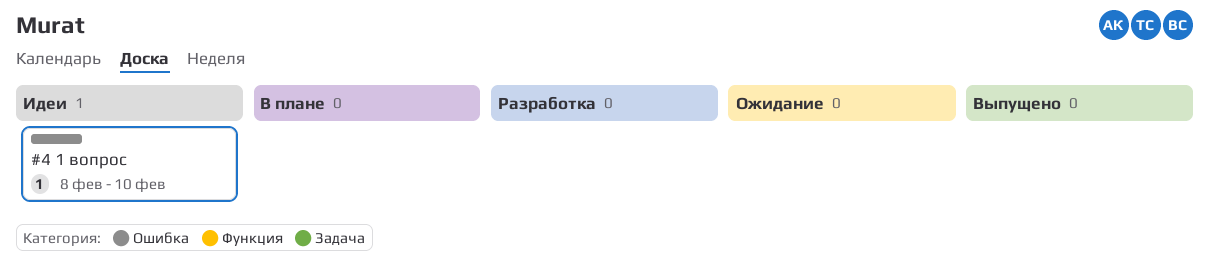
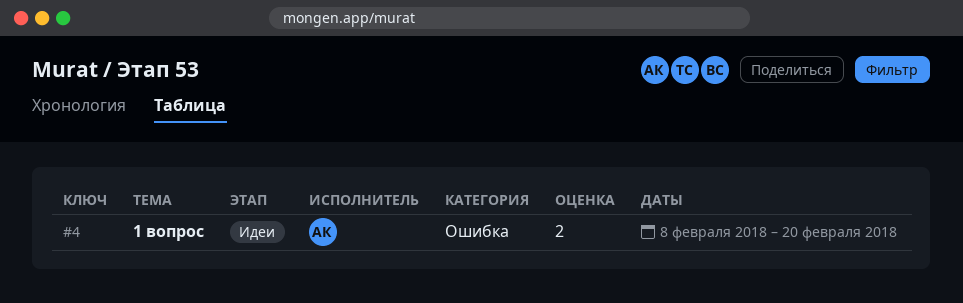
#4, estimate: 1 -> 2
#4, due: Feb 10 -> Feb 20

